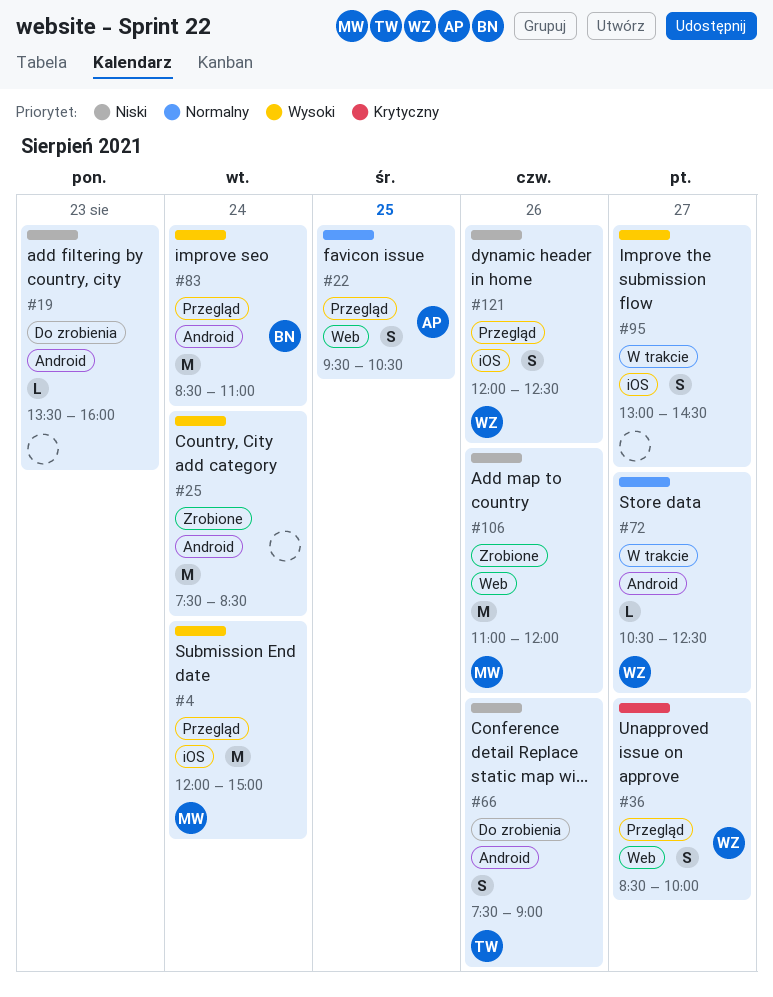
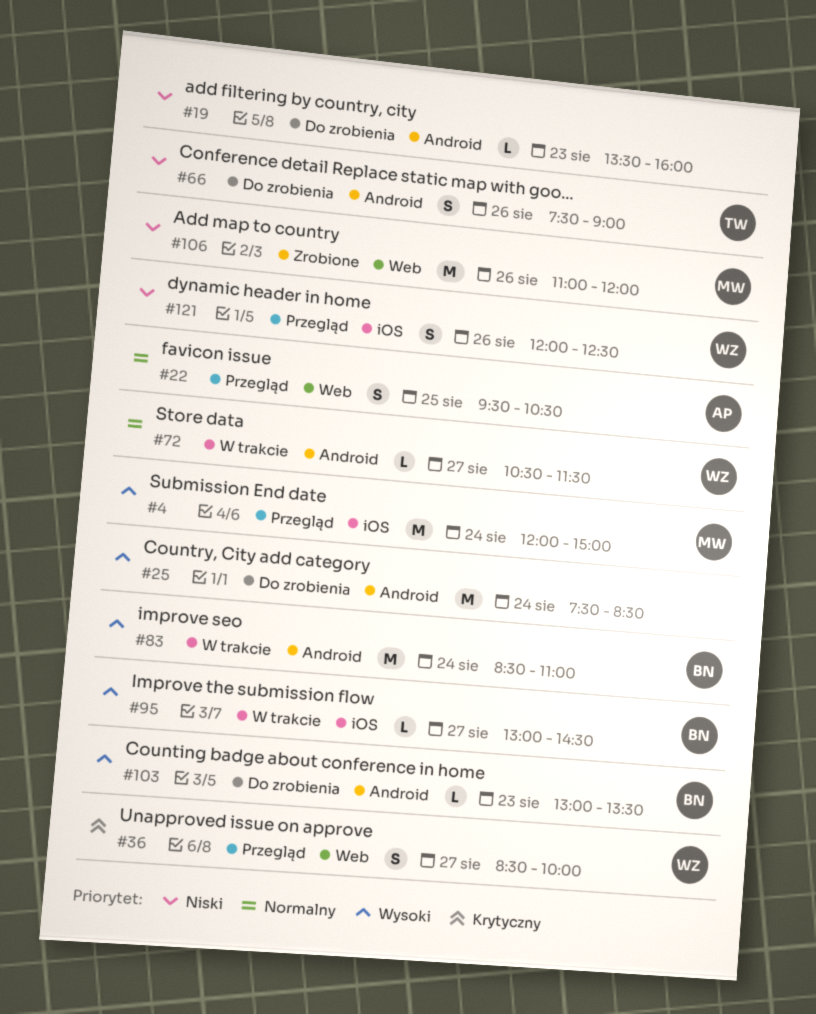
#25, status: Zrobione -> Do zrobienia
#72, ends: 12:30 -> 11:30
#83, status: Przegląd -> W trakcie
#95, owner: none -> BN
#95, estimate: S -> L
#103: none -> present

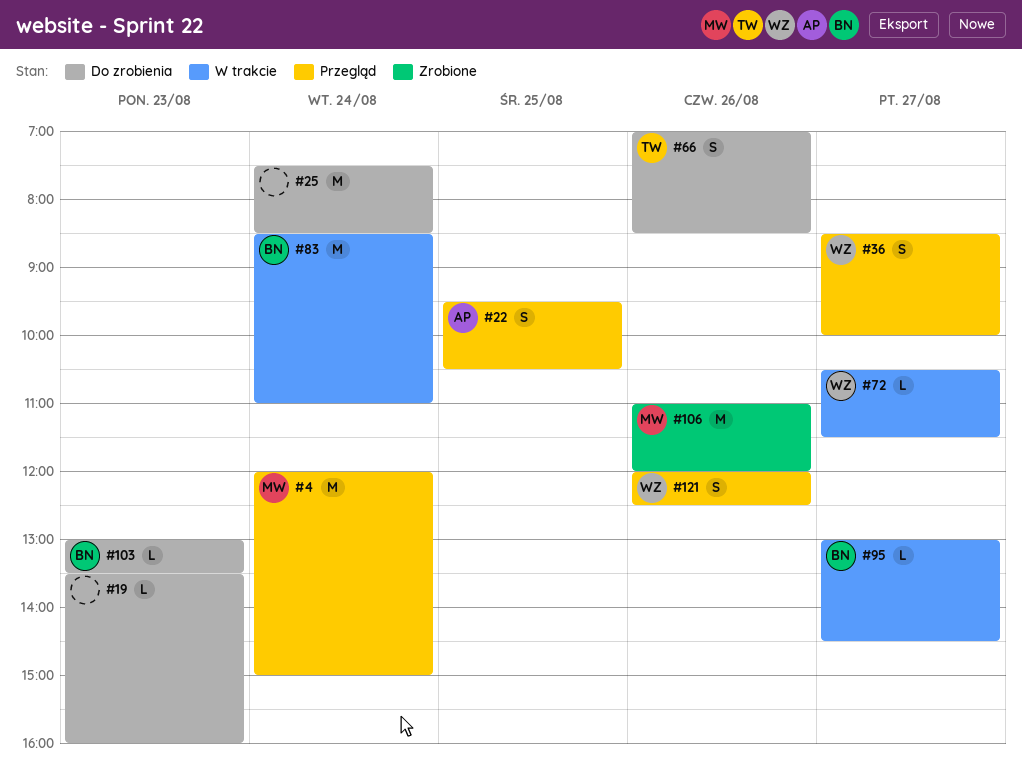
#66, begins: 07:30 -> 07:00
#66, ends: 09:00 -> 08:30

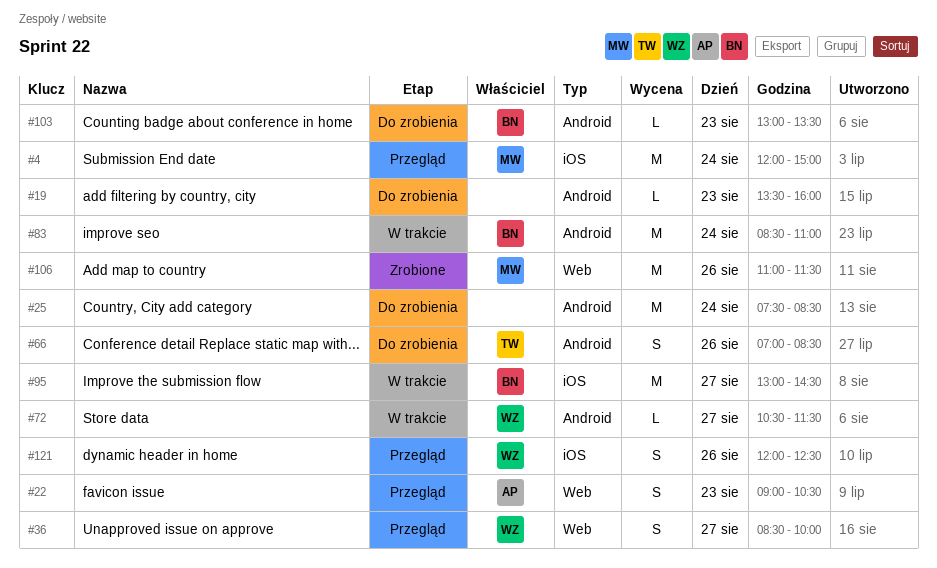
#22, day: Aug 25 -> Aug 23
#22, begins: 09:30 -> 09:00
#95, estimate: L -> M
#106, ends: 12:00 -> 11:30

